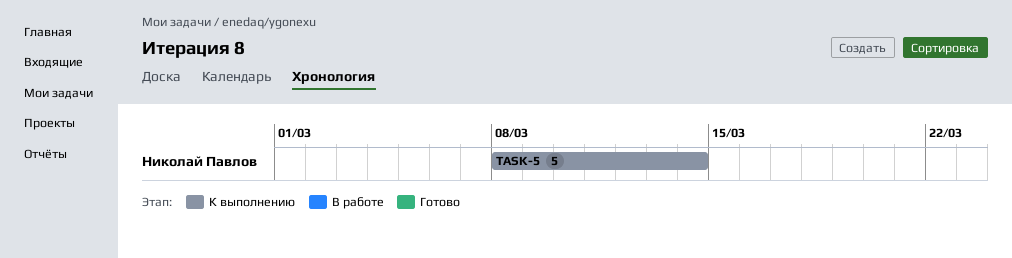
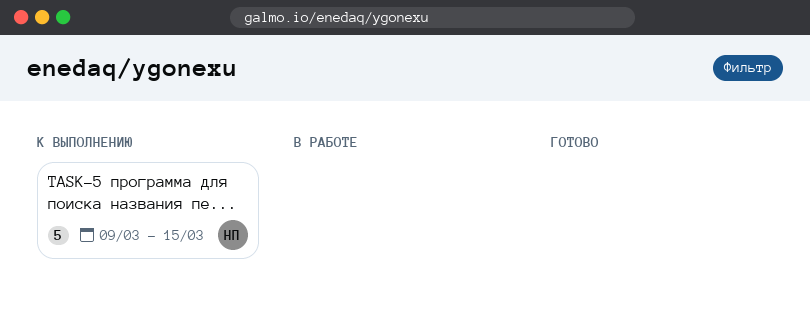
TASK-5, start: Mar 8 -> Mar 9
TASK-5, due: Mar 14 -> Mar 15

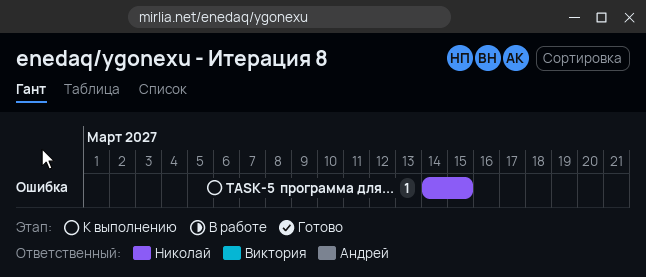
TASK-5, estimate: 5 -> 1
TASK-5, start: Mar 9 -> Mar 14

